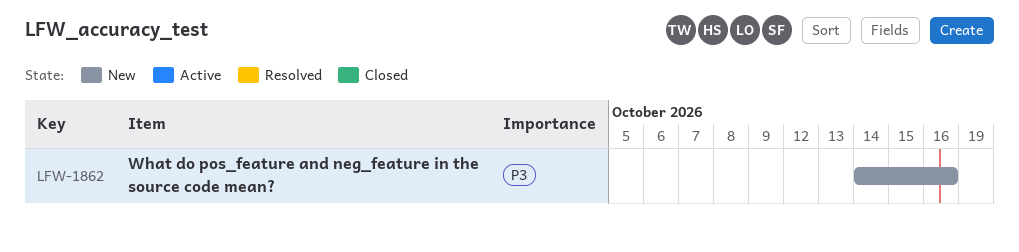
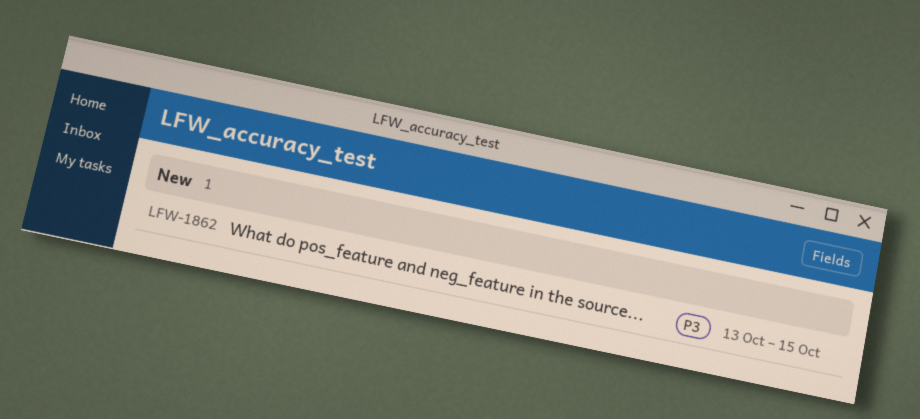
LFW-1862, start: Oct 14 -> Oct 13
LFW-1862, due: Oct 16 -> Oct 15

